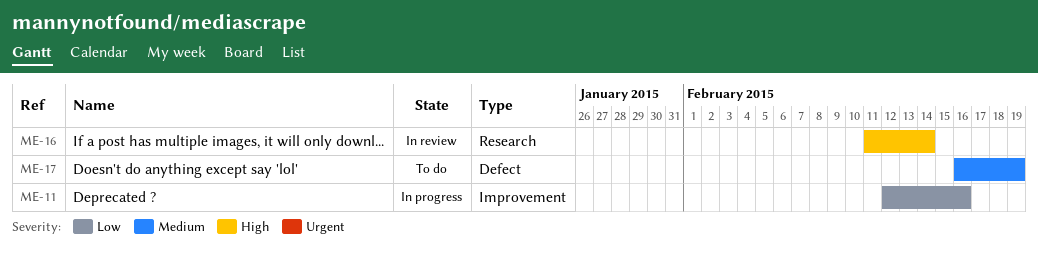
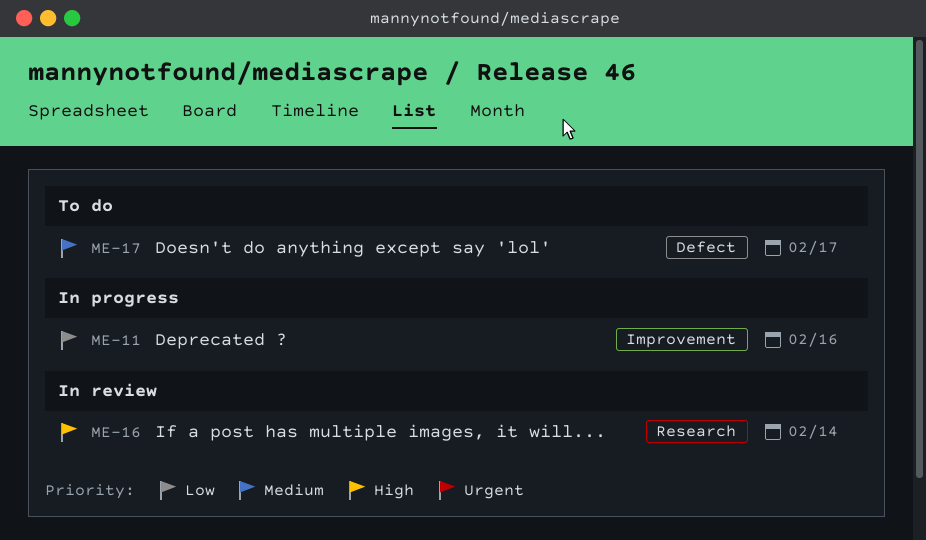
ME-17, due: Feb 19 -> Feb 17

